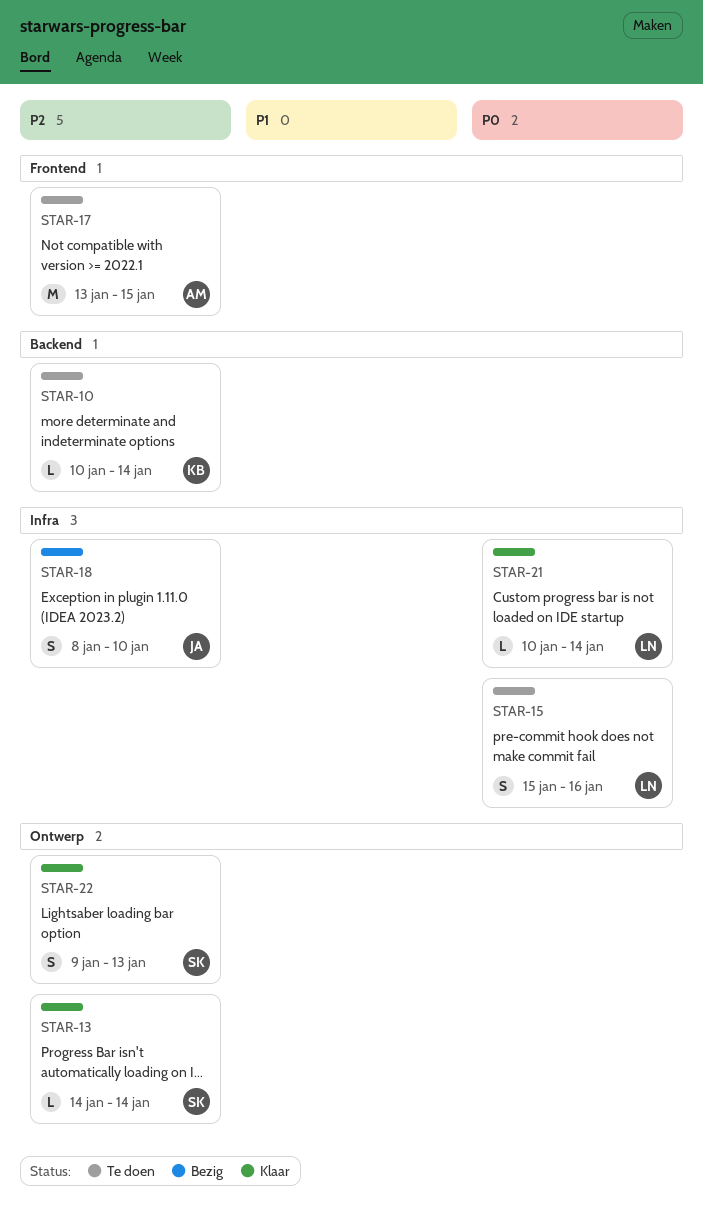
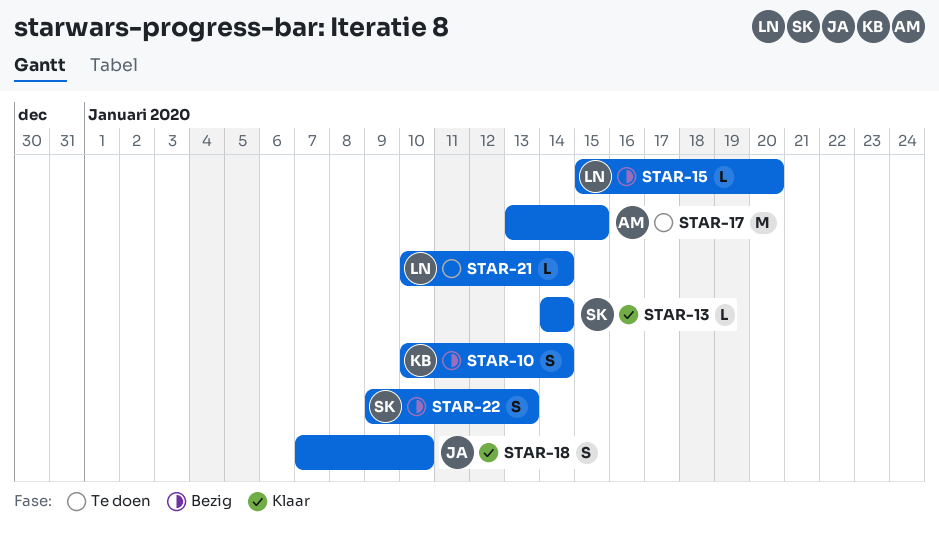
STAR-10, status: Te doen -> Bezig
STAR-10, estimate: L -> S
STAR-15, status: Te doen -> Bezig
STAR-15, estimate: S -> L
STAR-15, due: Jan 16 -> Jan 20
STAR-18, status: Bezig -> Klaar
STAR-18, start: Jan 8 -> Jan 7
STAR-21, status: Klaar -> Te doen
STAR-22, status: Klaar -> Bezig

